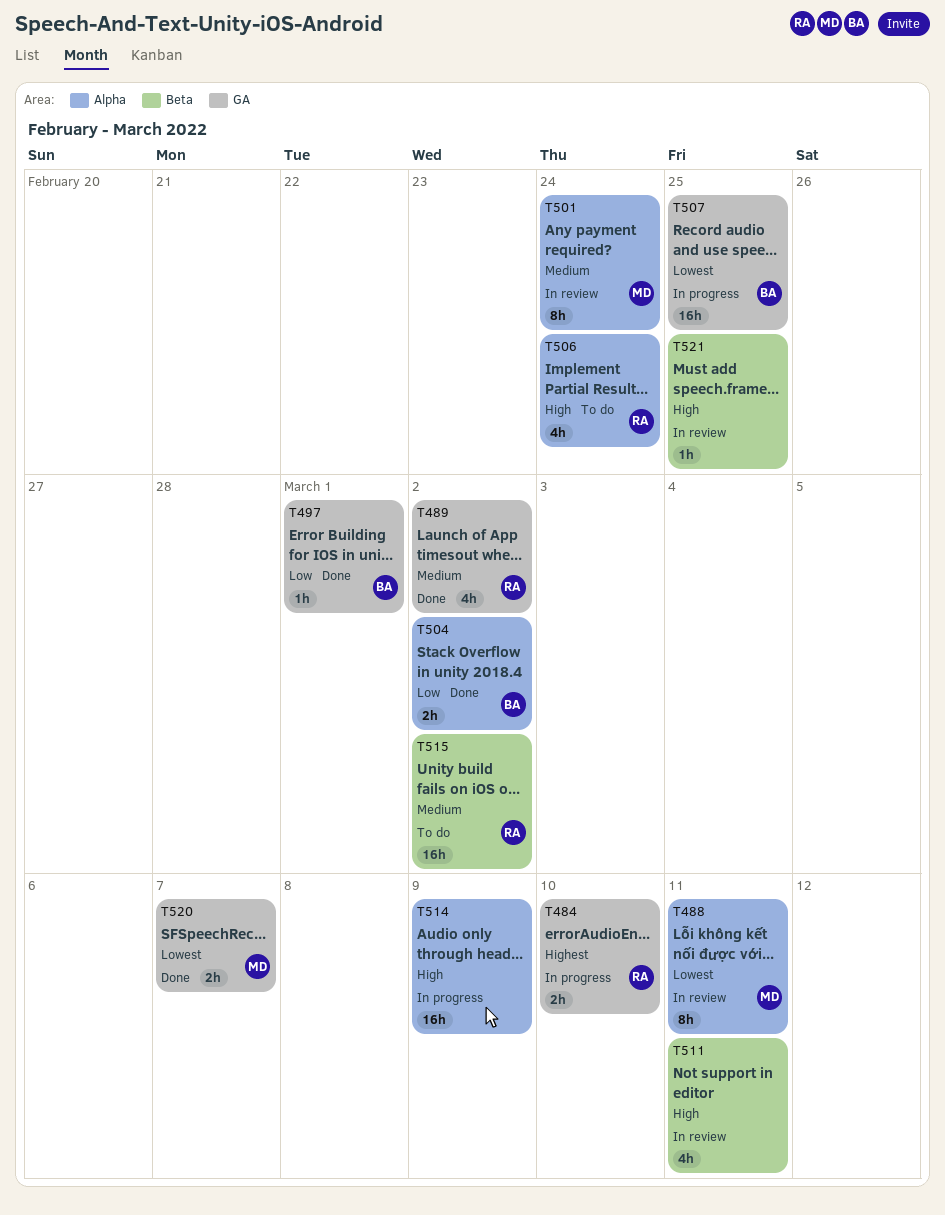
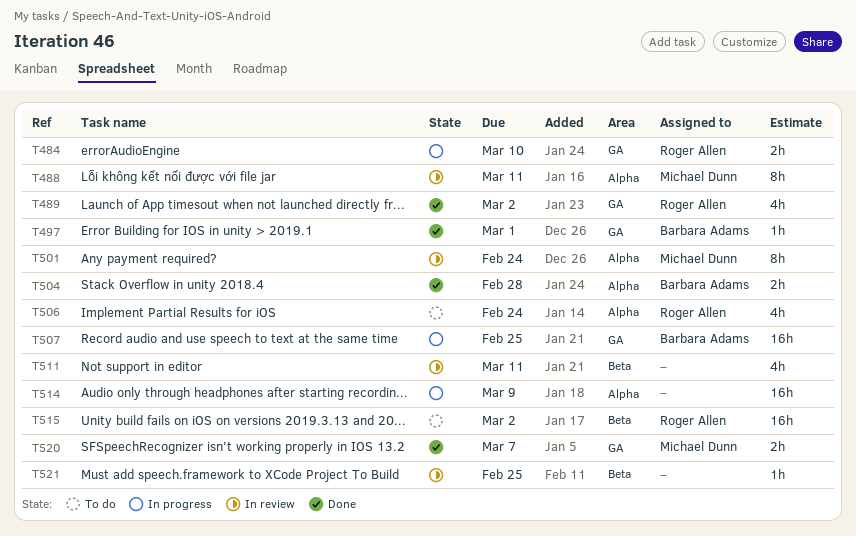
T504, due: Mar 2 -> Feb 28

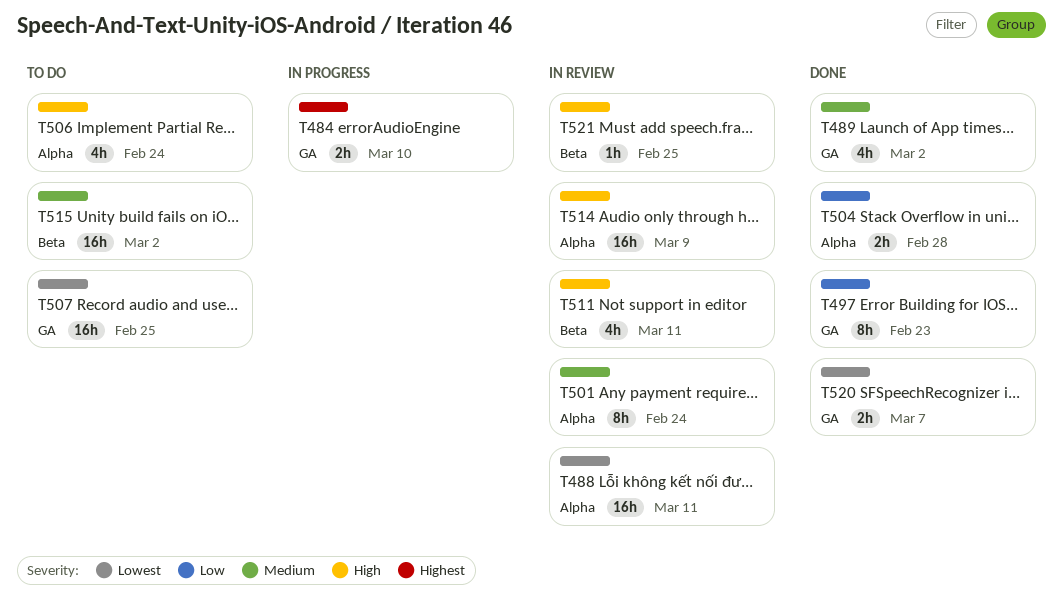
T488, estimate: 8h -> 16h
T497, estimate: 1h -> 8h
T497, due: Mar 1 -> Feb 23
T507, status: In progress -> To do
T514, status: In progress -> In review

